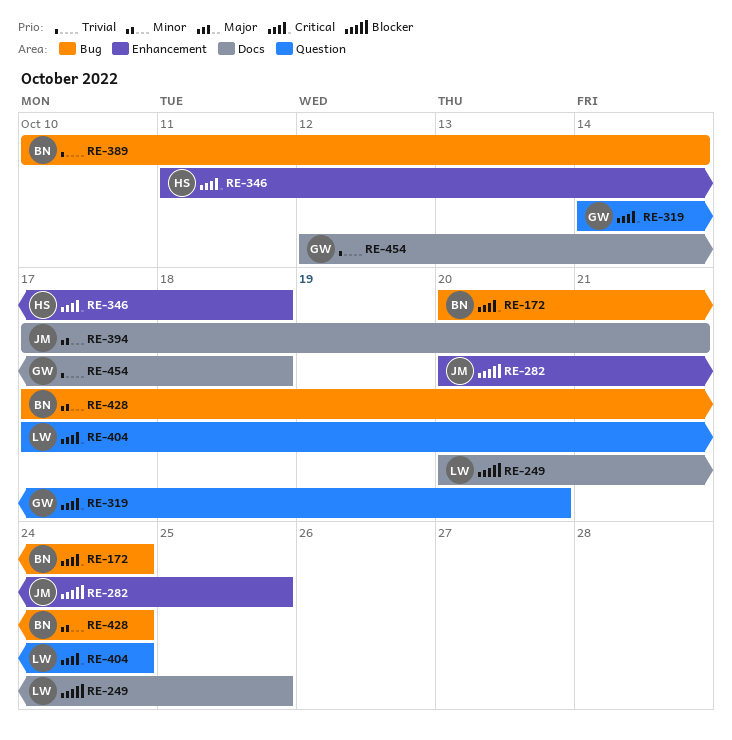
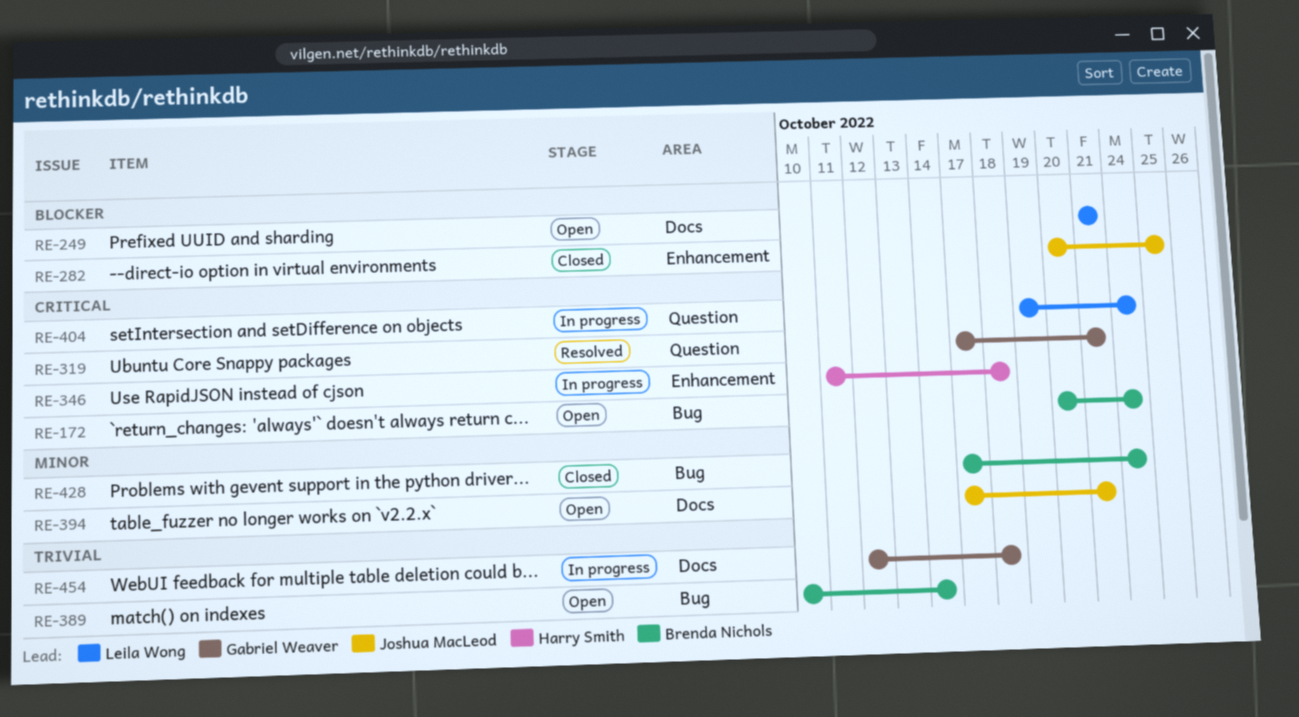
RE-249, start: Oct 20 -> Oct 21
RE-249, due: Oct 25 -> Oct 21
RE-319, start: Oct 14 -> Oct 17
RE-319, due: Oct 20 -> Oct 21
RE-404, start: Oct 17 -> Oct 19

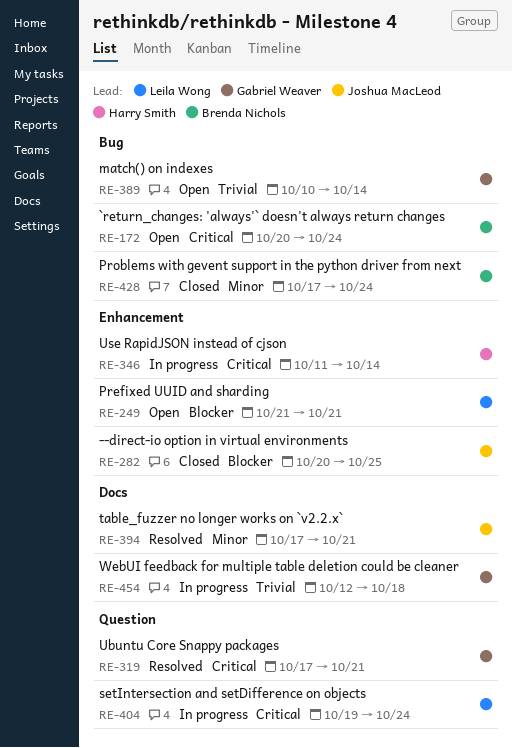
RE-249, label: Docs -> Enhancement
RE-346, due: Oct 18 -> Oct 14
RE-389, owner: Brenda Nichols -> Gabriel Weaver
RE-394, status: Open -> Resolved

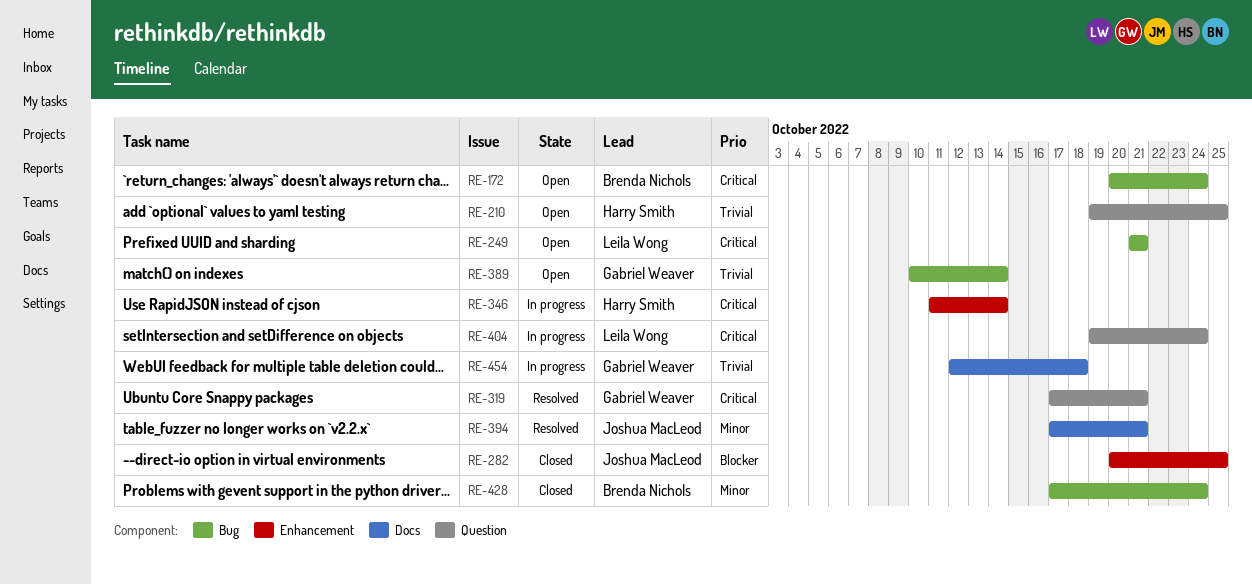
RE-210: none -> present
RE-249, priority: Blocker -> Critical
RE-249, label: Enhancement -> Bug

